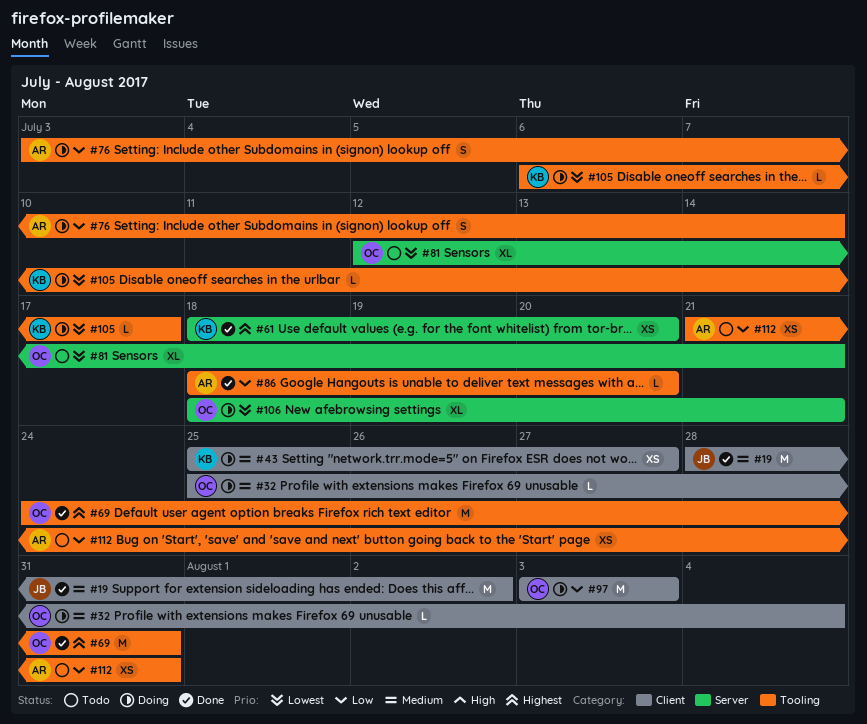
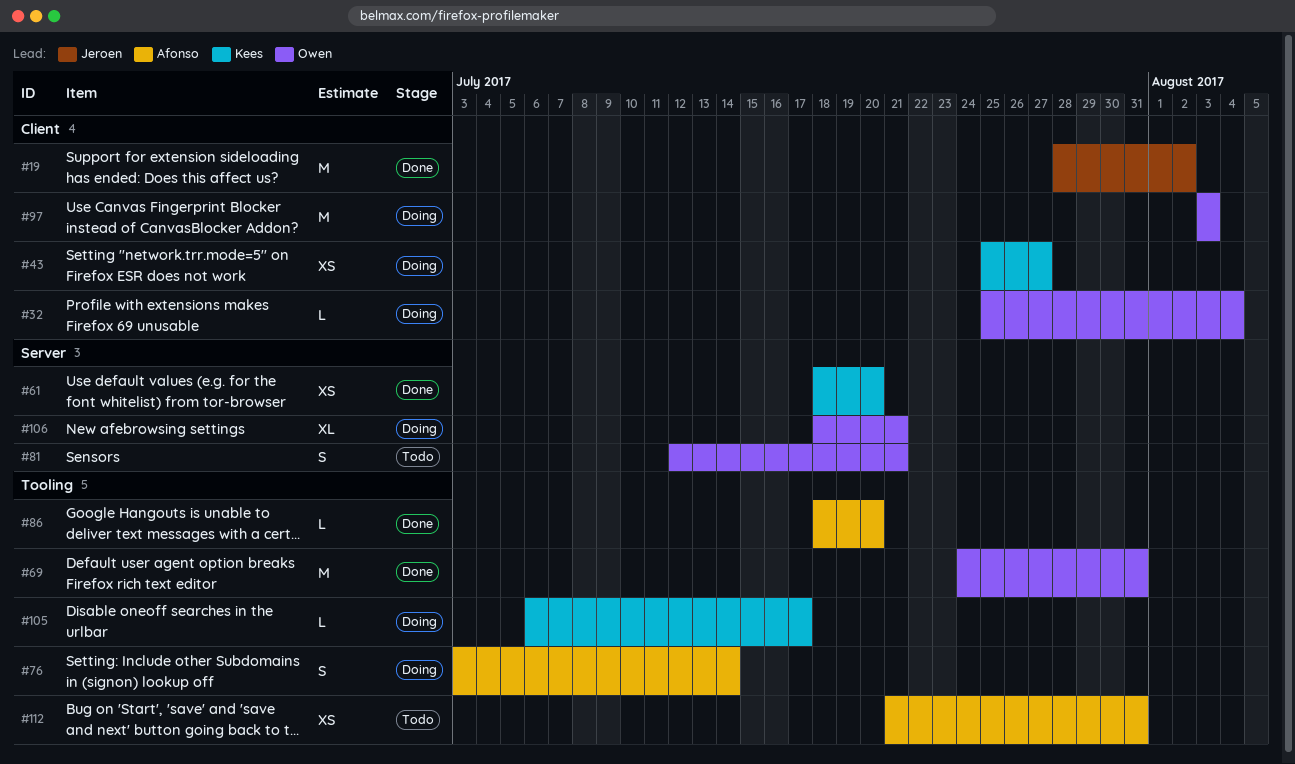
#81, estimate: XL -> S

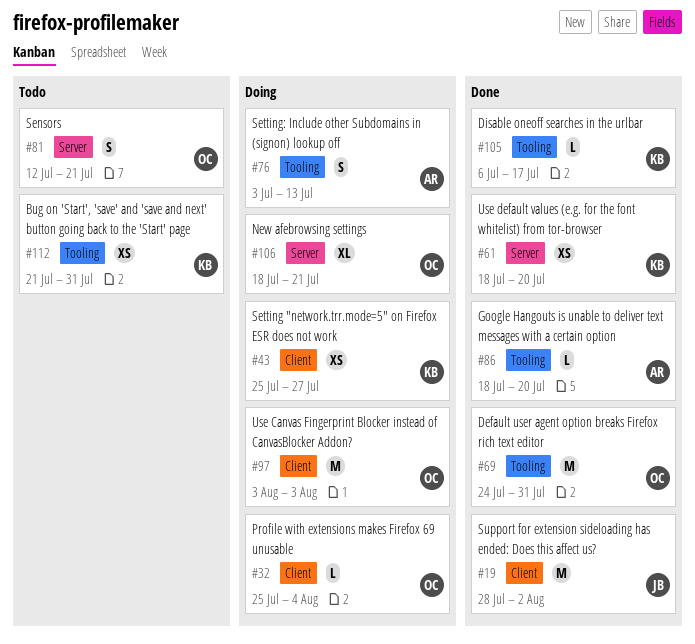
#76, due: Jul 14 -> Jul 13
#105, status: Doing -> Done
#112, owner: Afonso -> Kees

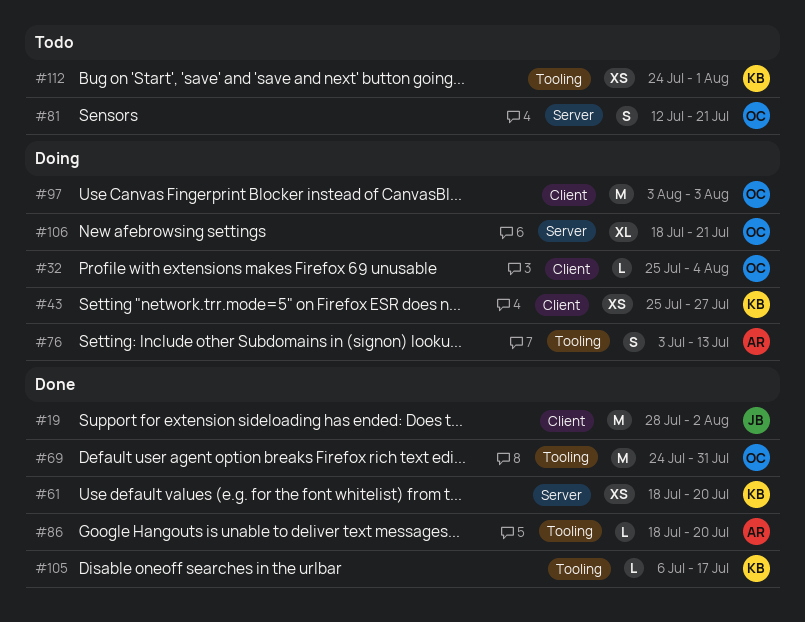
#112, start: Jul 21 -> Jul 24
#112, due: Jul 31 -> Aug 1

